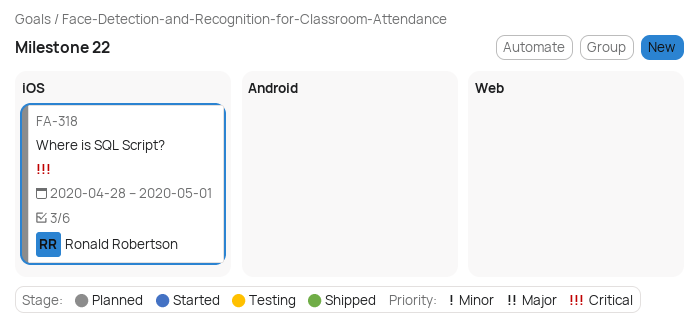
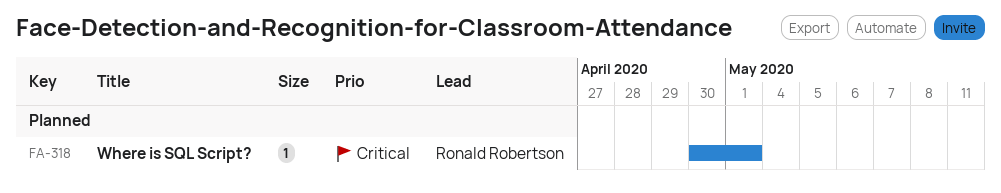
FA-318, start: Apr 28 -> Apr 30

